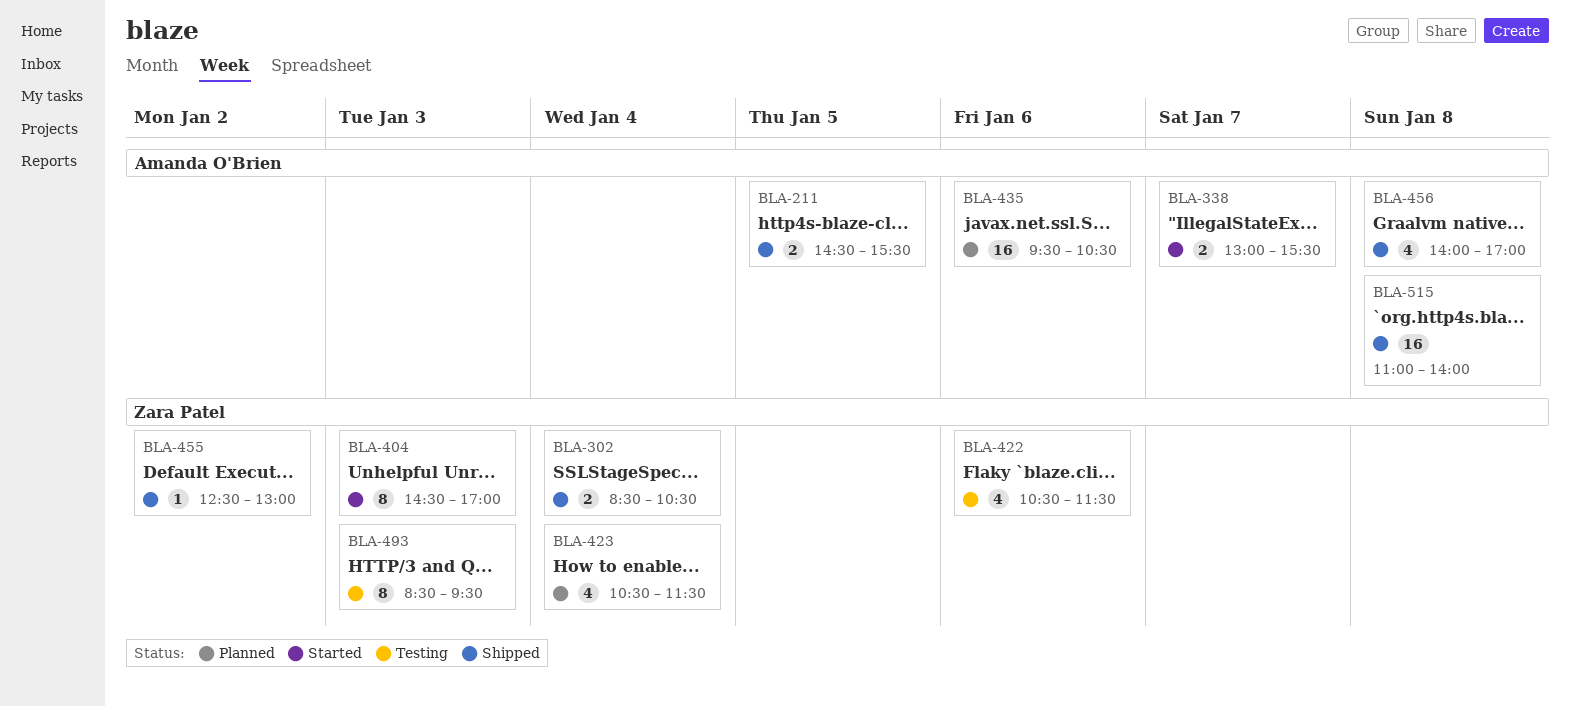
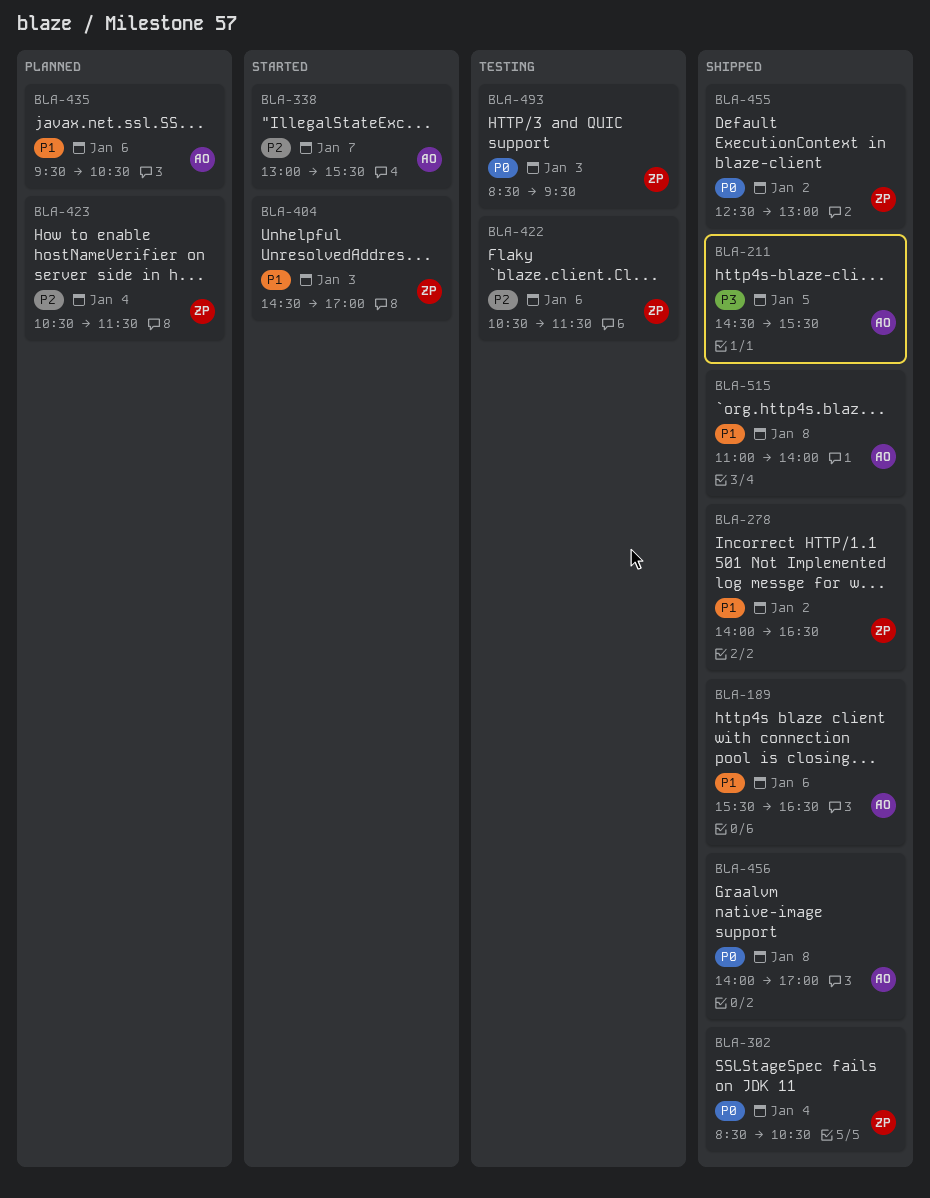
BLA-189: none -> present
BLA-278: none -> present

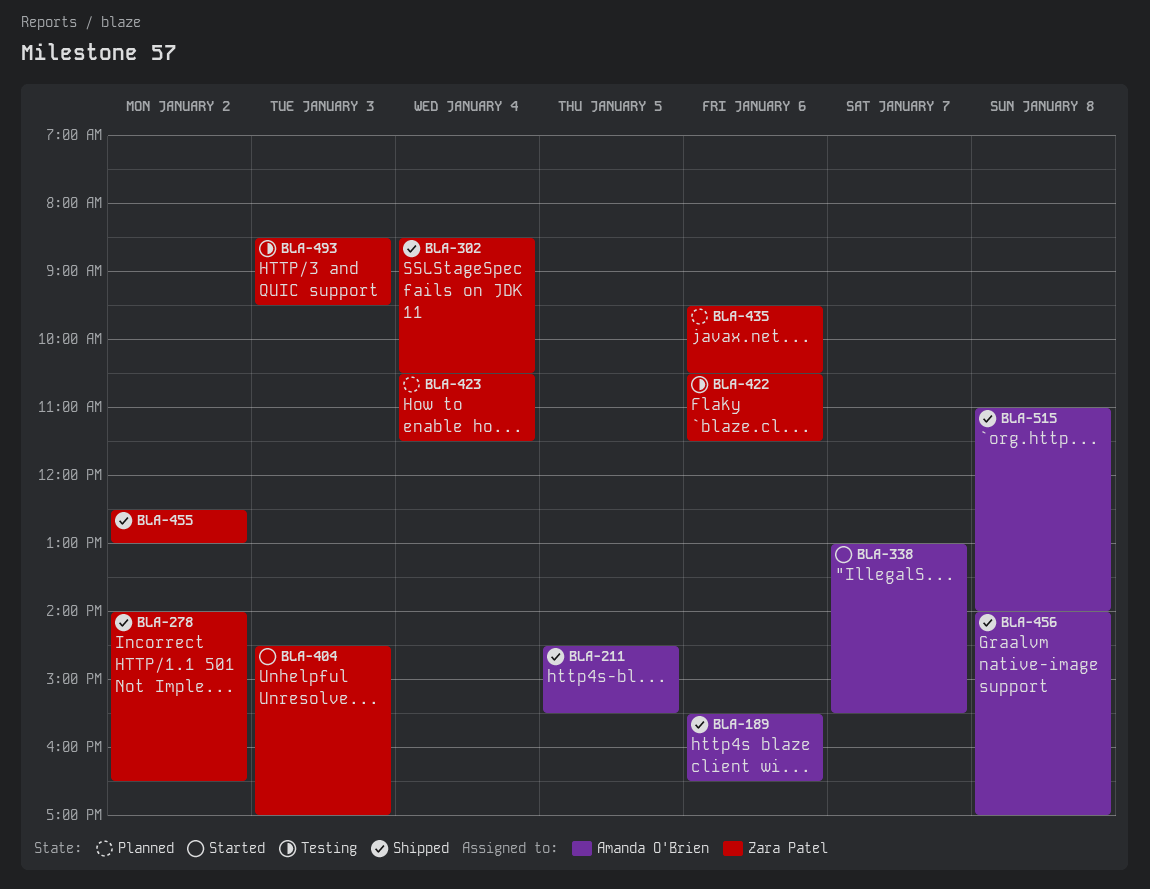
BLA-435, owner: Amanda O'Brien -> Zara Patel

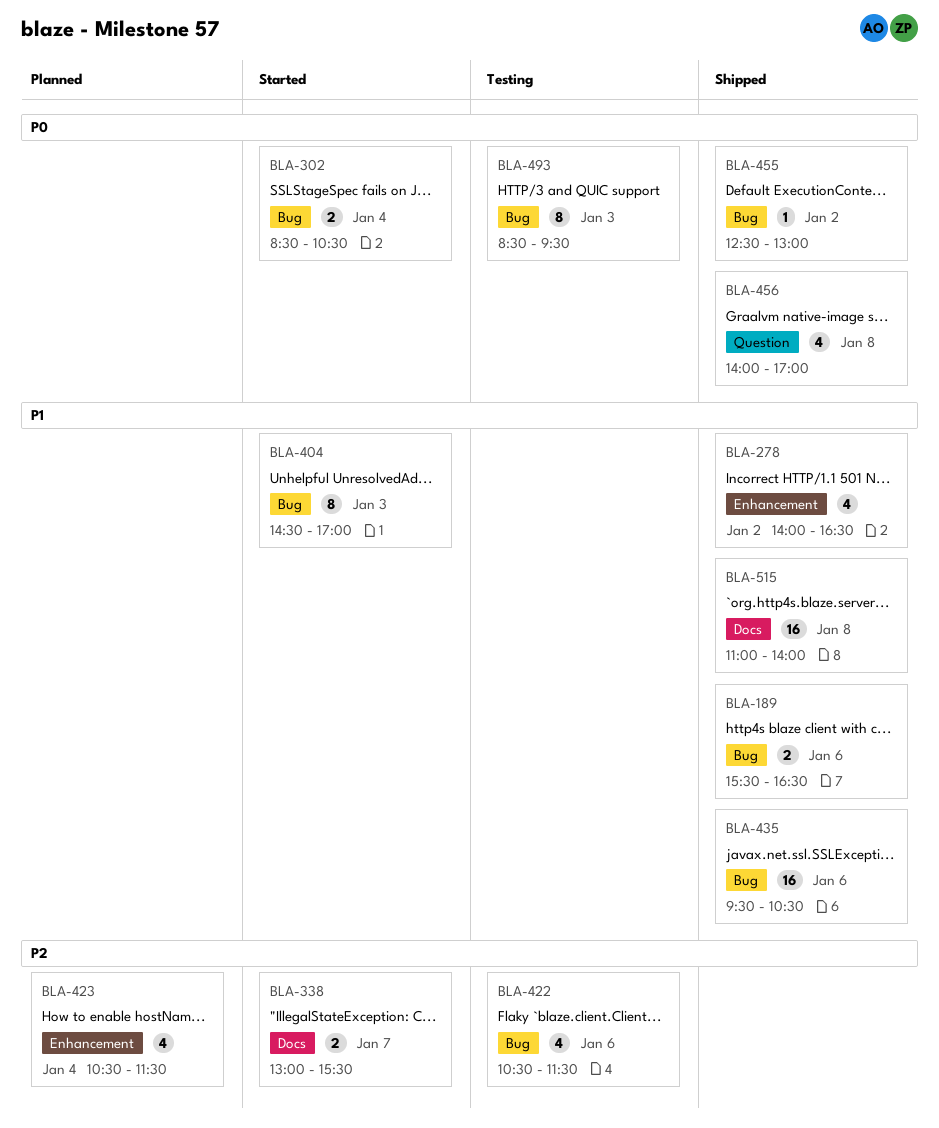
BLA-211: present -> none
BLA-302, status: Shipped -> Started
BLA-435, status: Planned -> Shipped

